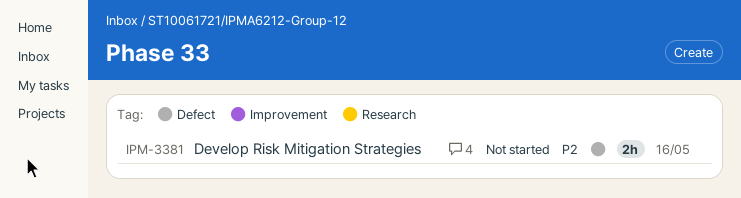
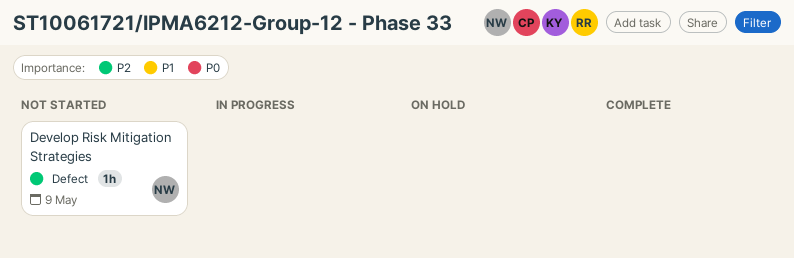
Develop Risk Mitigation Strategies, estimate: 2h -> 1h
Develop Risk Mitigation Strategies, due: May 16 -> May 9

